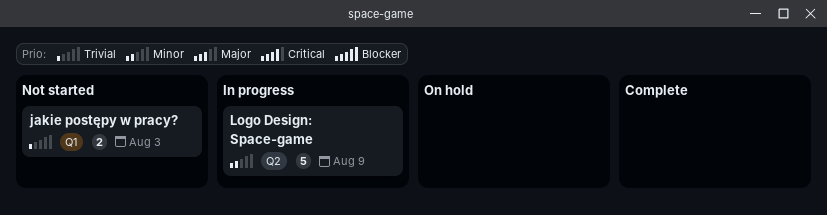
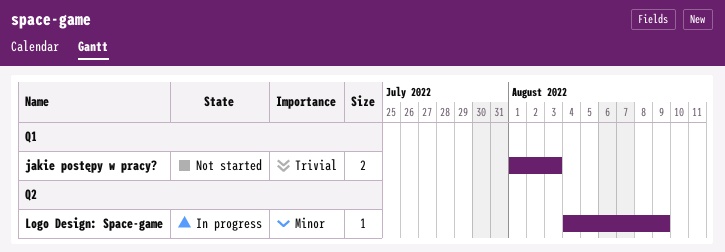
Logo Design: Space-game, estimate: 5 -> 1

